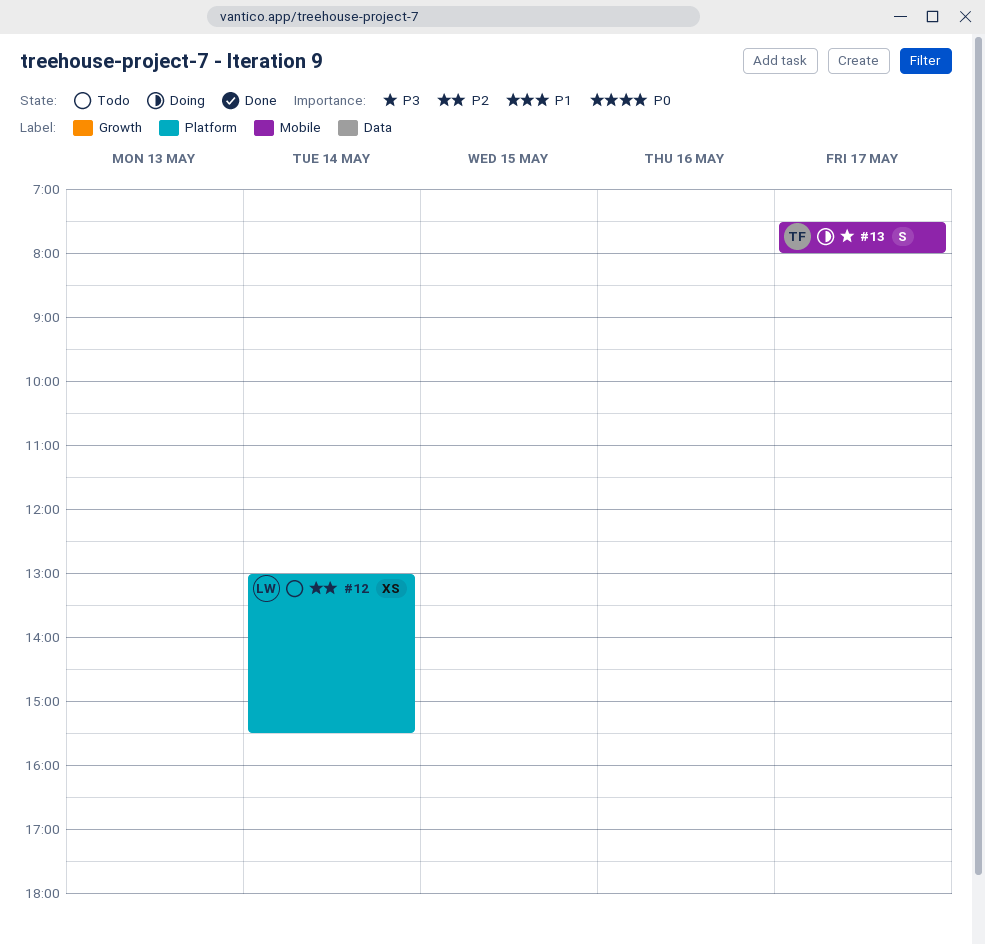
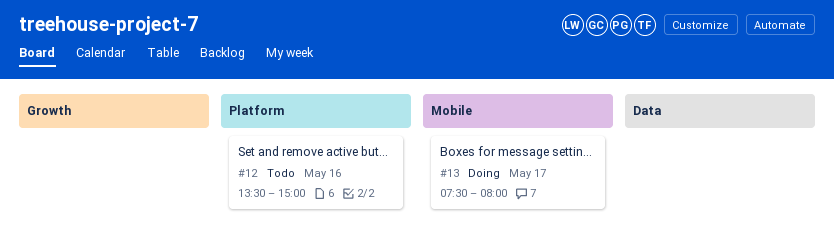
#12, day: May 14 -> May 16
#12, begins: 13:00 -> 13:30
#12, ends: 15:30 -> 15:00

